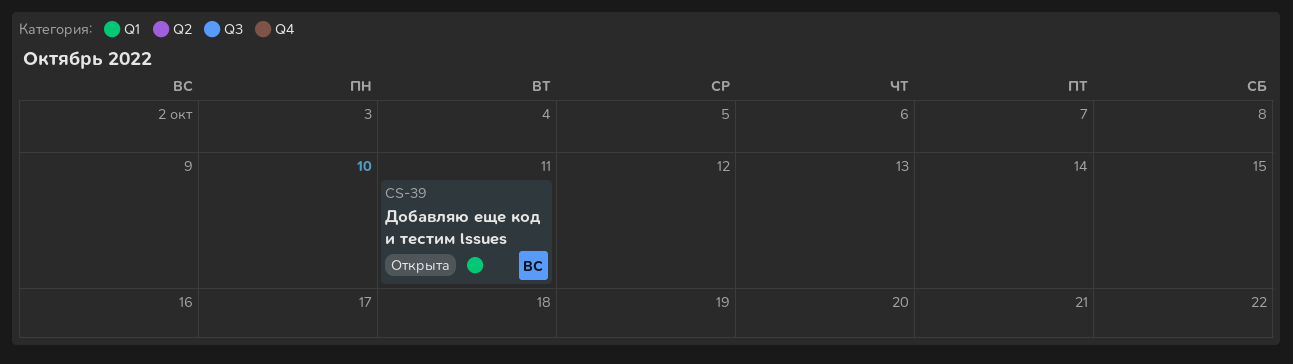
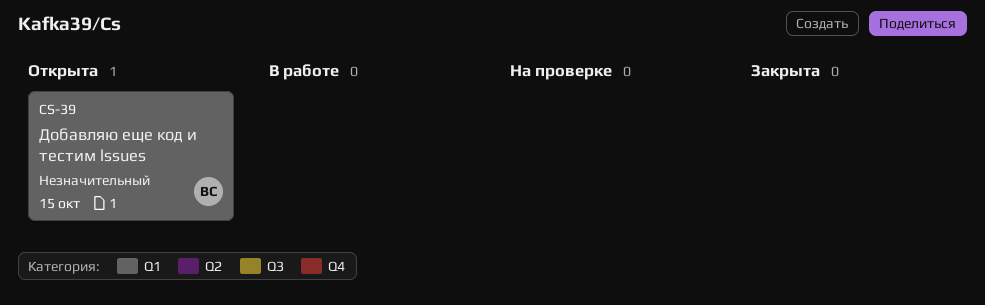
CS-39, due: Oct 11 -> Oct 15

